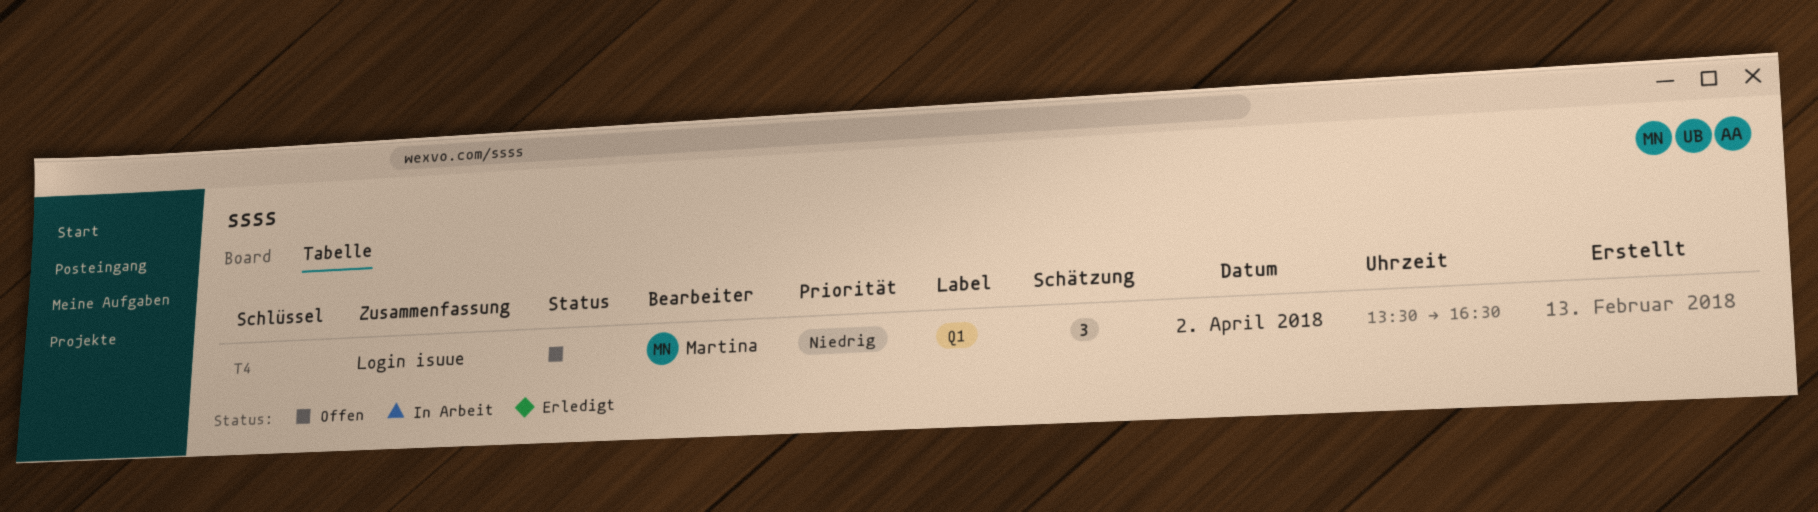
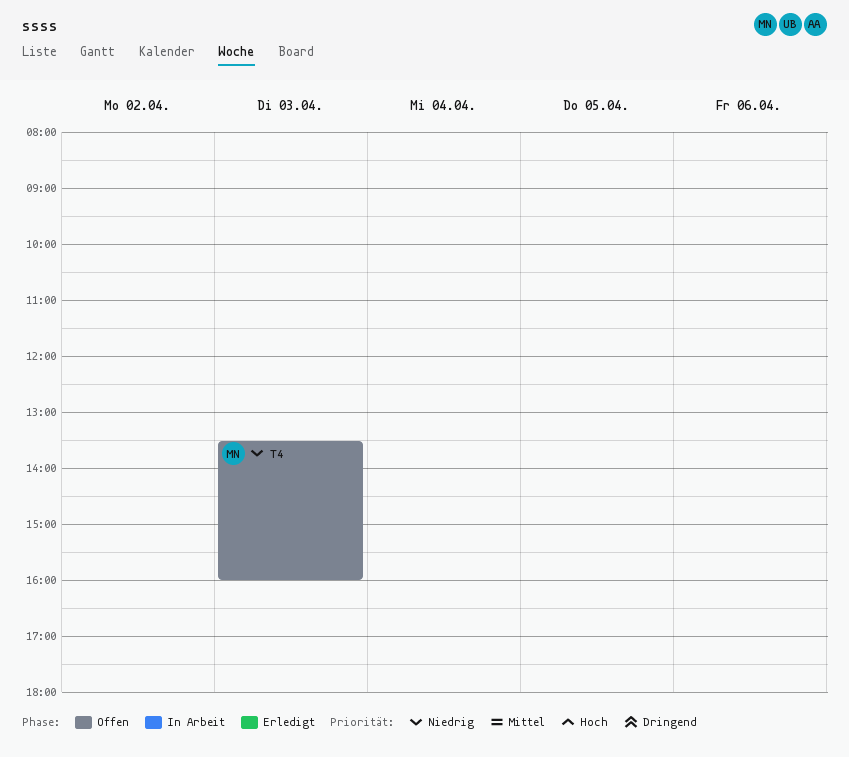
T4, day: Apr 2 -> Apr 3
T4, ends: 16:30 -> 16:00

